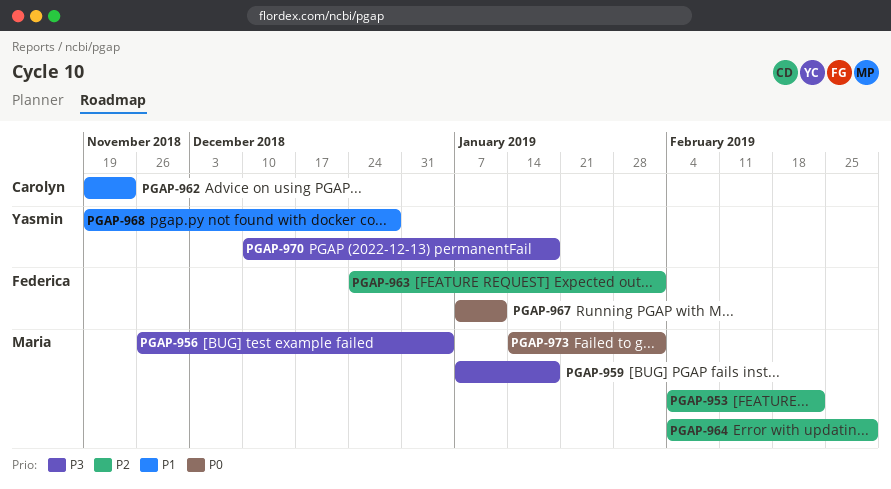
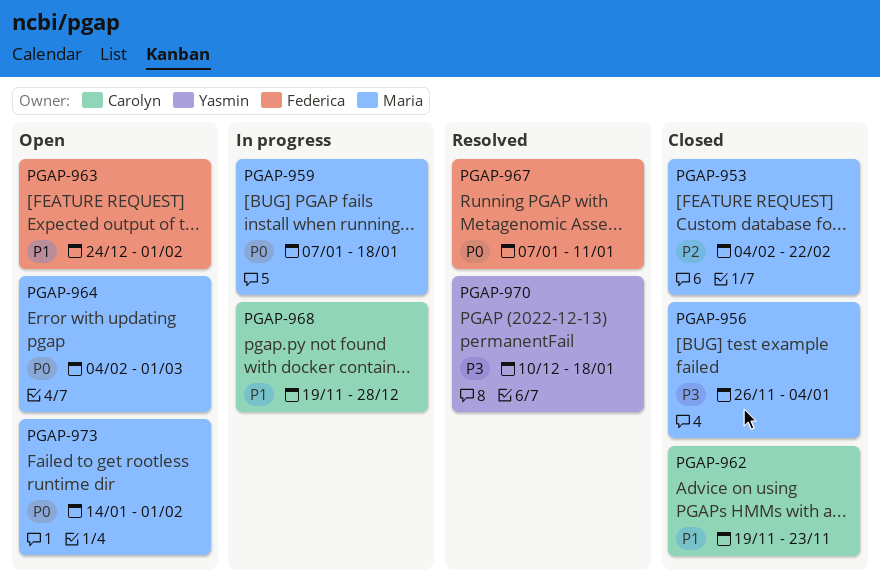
PGAP-959, priority: P3 -> P0
PGAP-963, priority: P2 -> P1
PGAP-964, priority: P2 -> P0
PGAP-968, owner: Yasmin -> Carolyn

